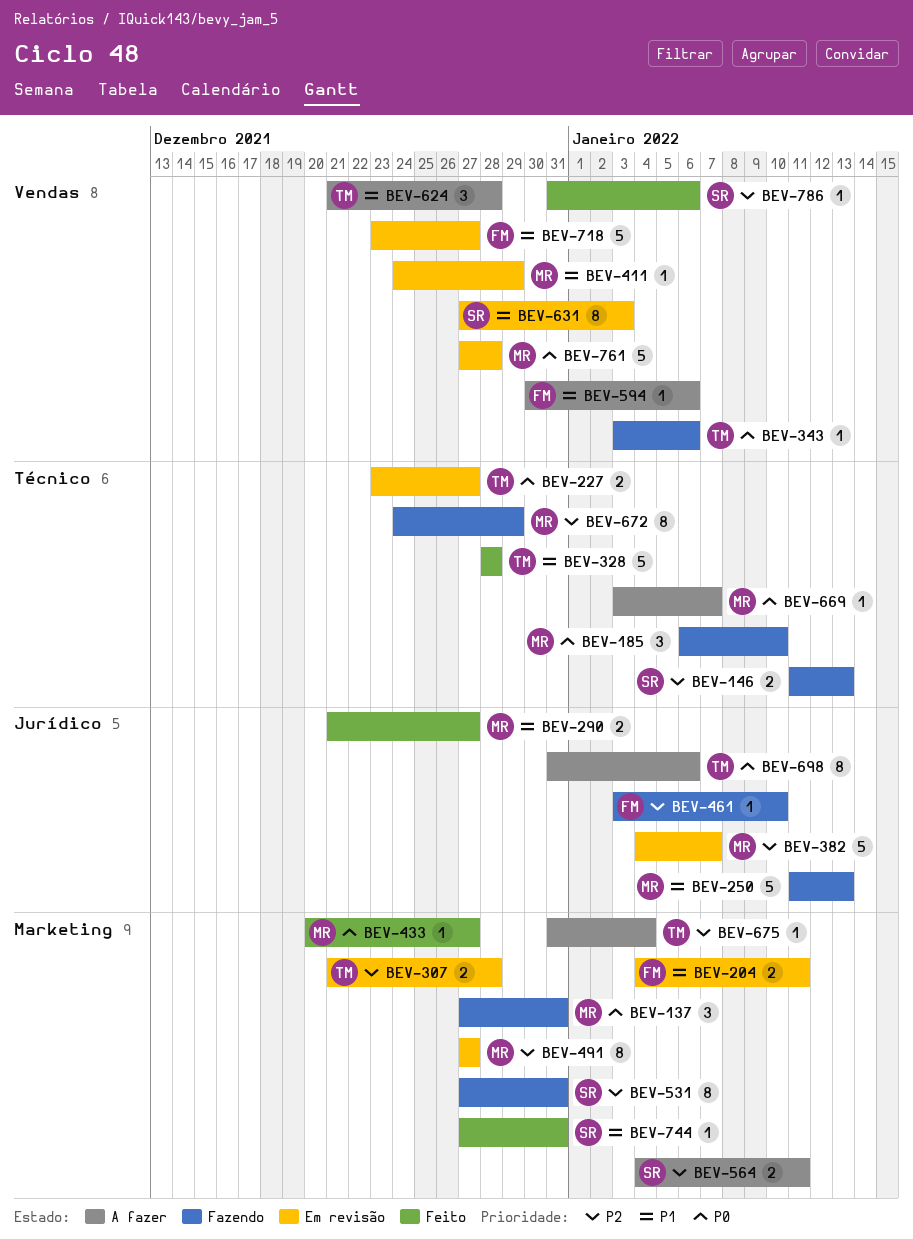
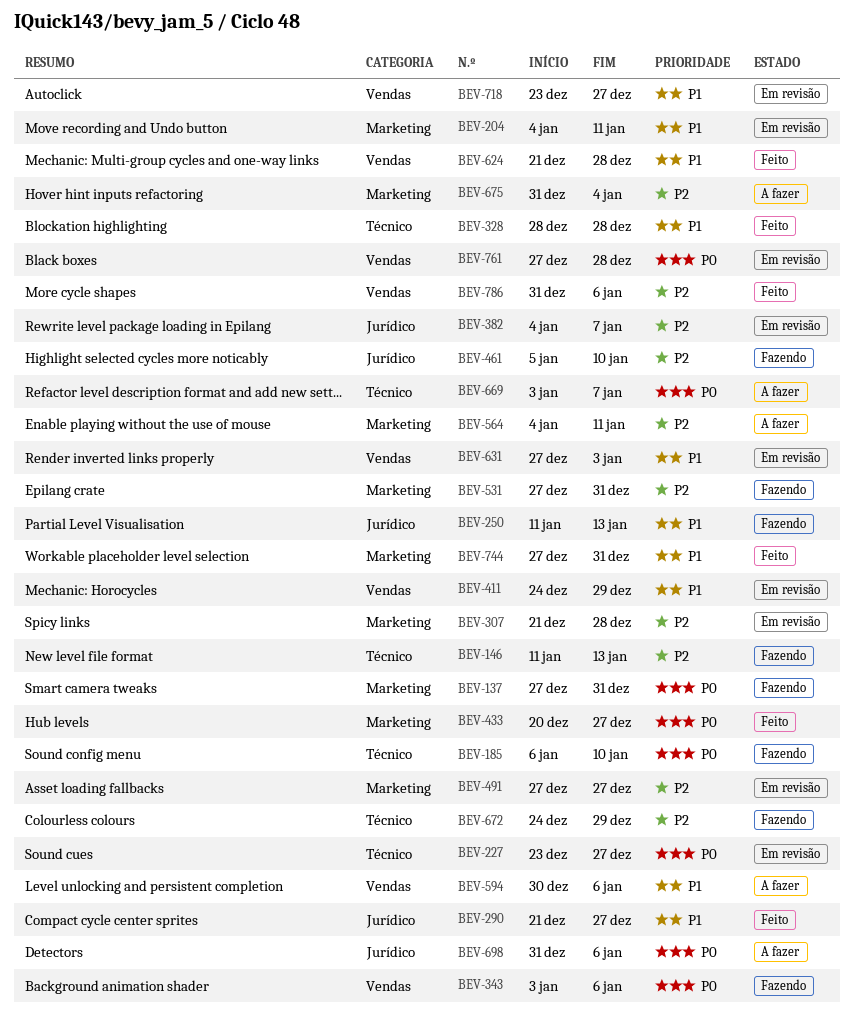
BEV-461, start: Jan 3 -> Jan 5
BEV-624, status: A fazer -> Feito

